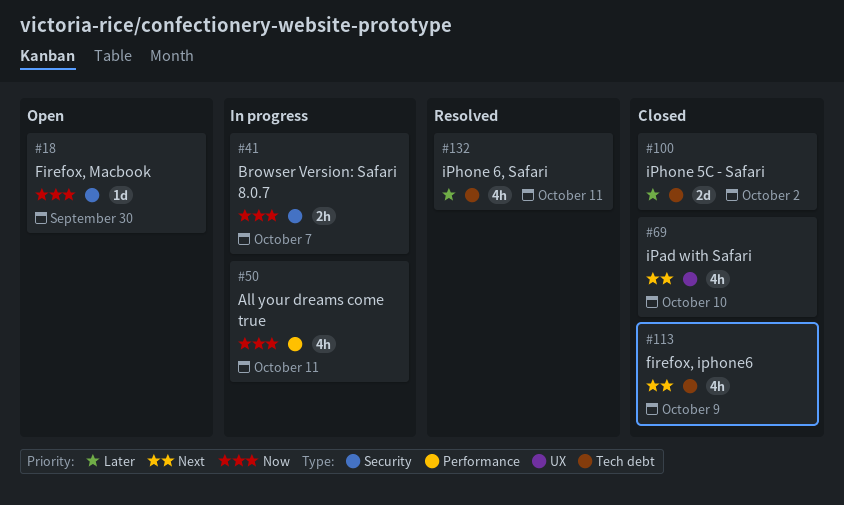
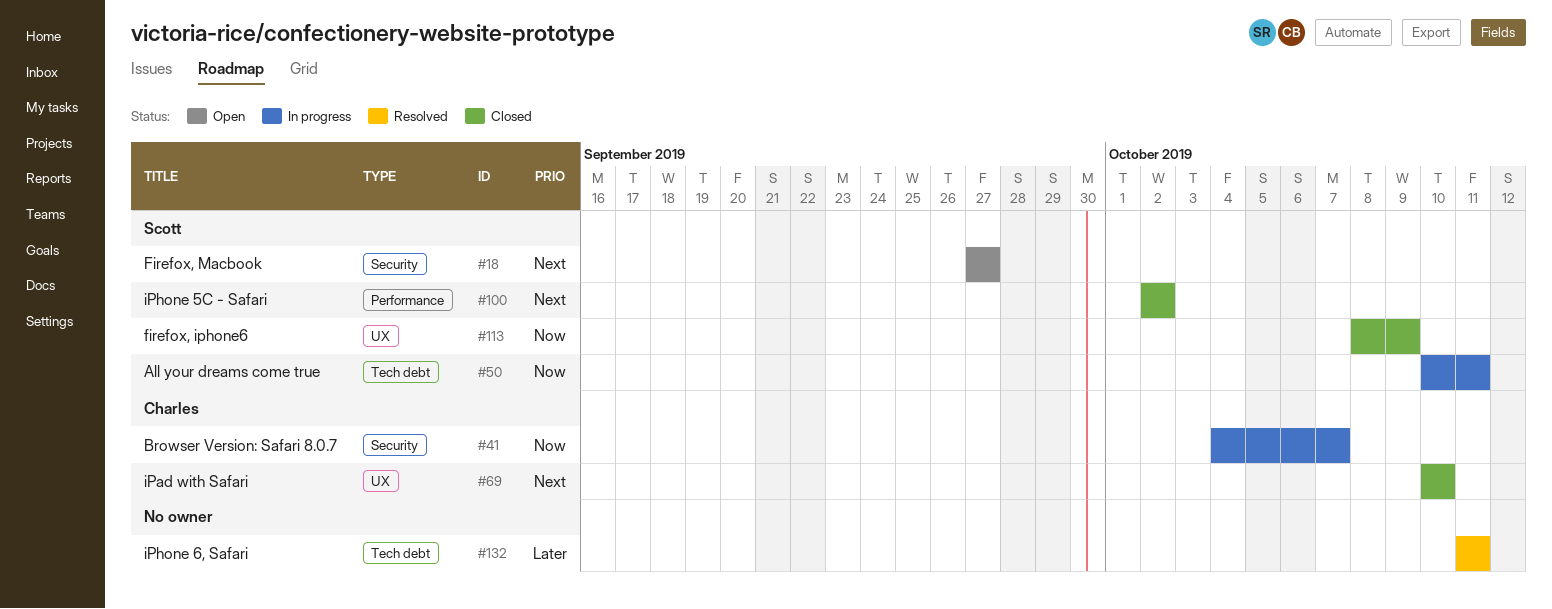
#18, priority: Now -> Next
#18, due: Sep 30 -> Sep 27
#50, label: Performance -> Tech debt
#100, priority: Later -> Next
#100, label: Tech debt -> Performance
#113, priority: Next -> Now
#113, label: Tech debt -> UX

